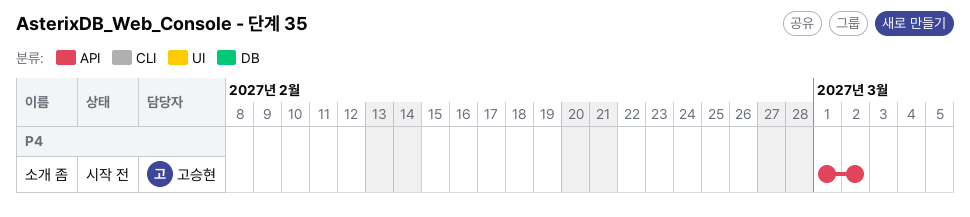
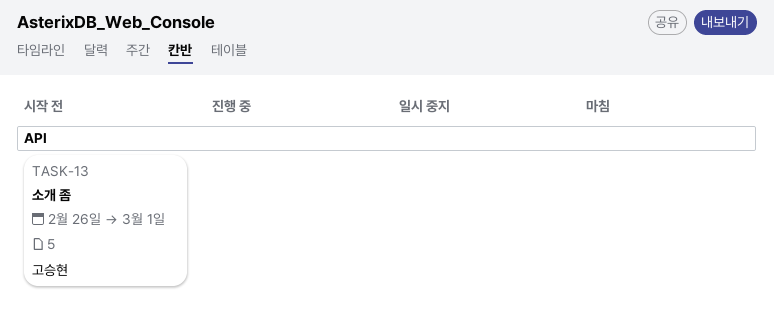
소개 좀, start: Mar 1 -> Feb 26
소개 좀, due: Mar 2 -> Mar 1

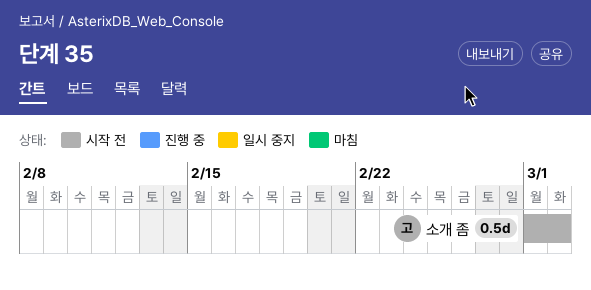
소개 좀, start: Feb 26 -> Mar 1
소개 좀, due: Mar 1 -> Mar 2

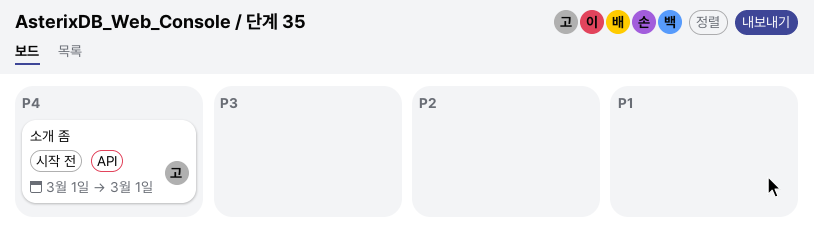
소개 좀, due: Mar 2 -> Mar 1

